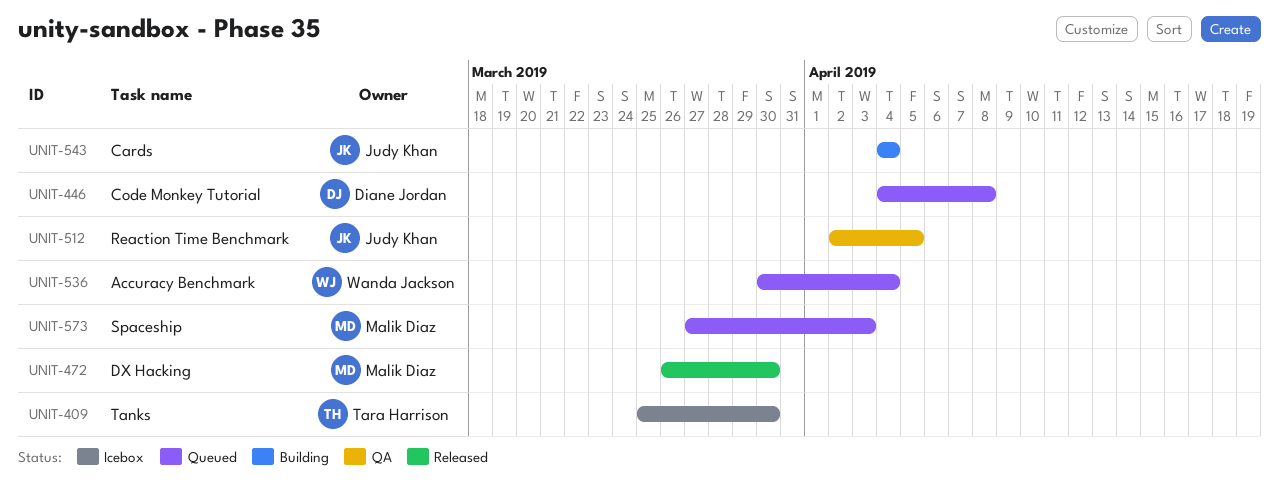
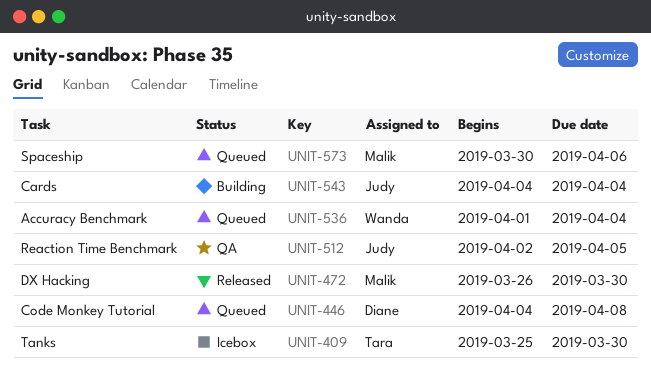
UNIT-536, start: Mar 30 -> Apr 1
UNIT-573, start: Mar 27 -> Mar 30
UNIT-573, due: Apr 3 -> Apr 6

